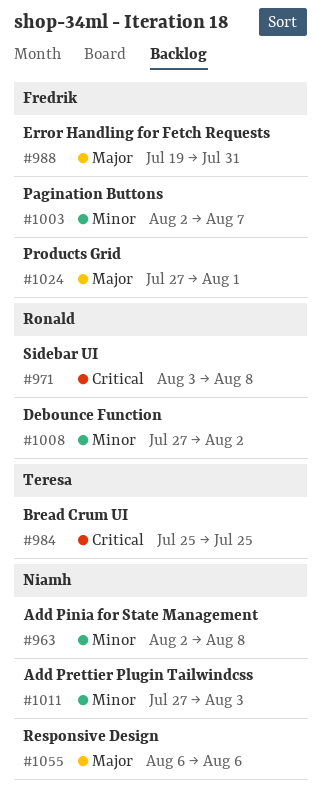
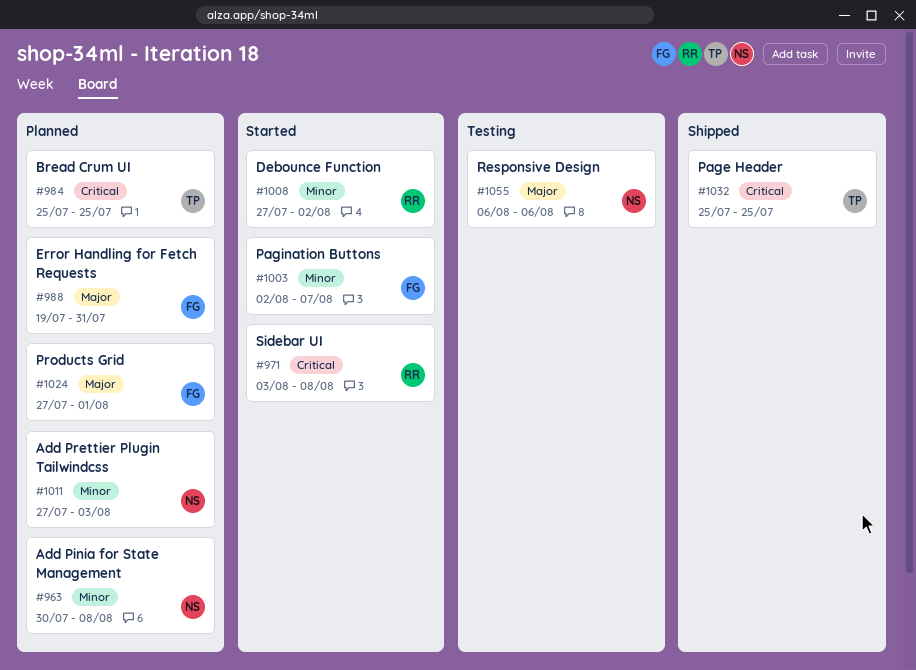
#963, start: Aug 2 -> Jul 30
#1032: none -> present

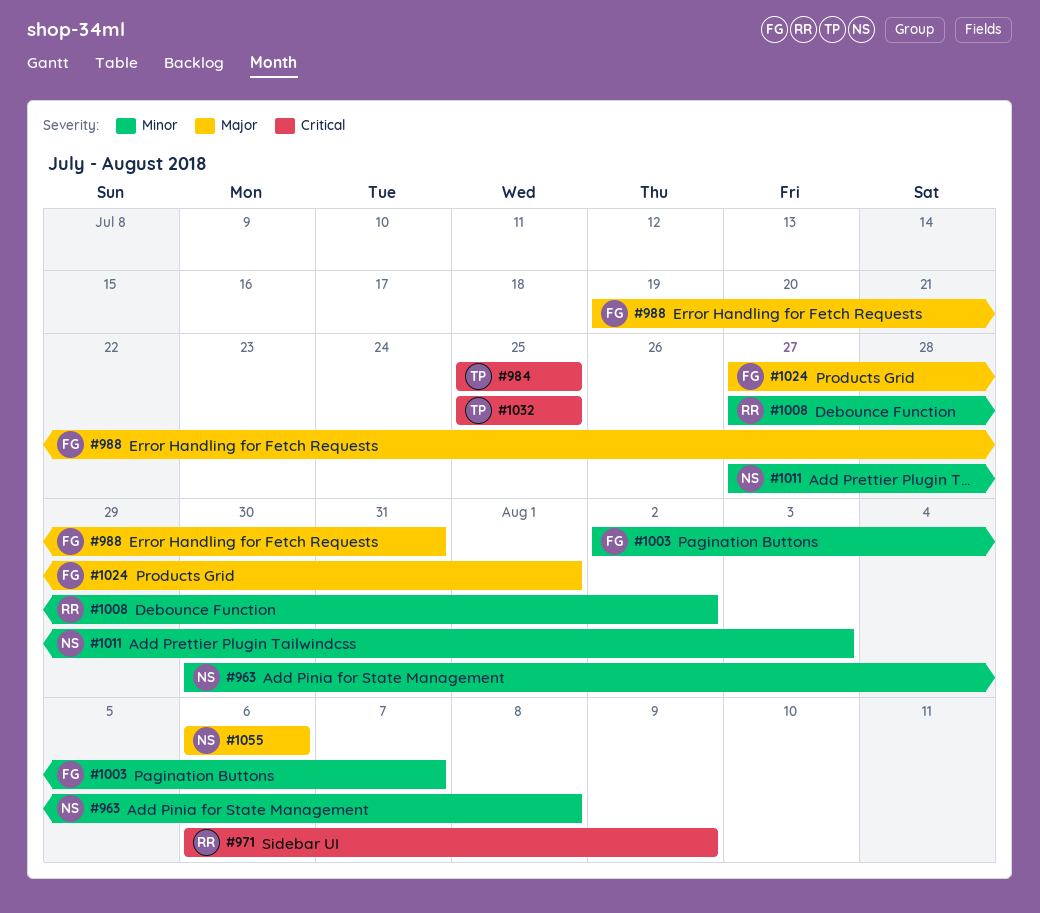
#971, start: Aug 3 -> Aug 6
#971, due: Aug 8 -> Aug 9

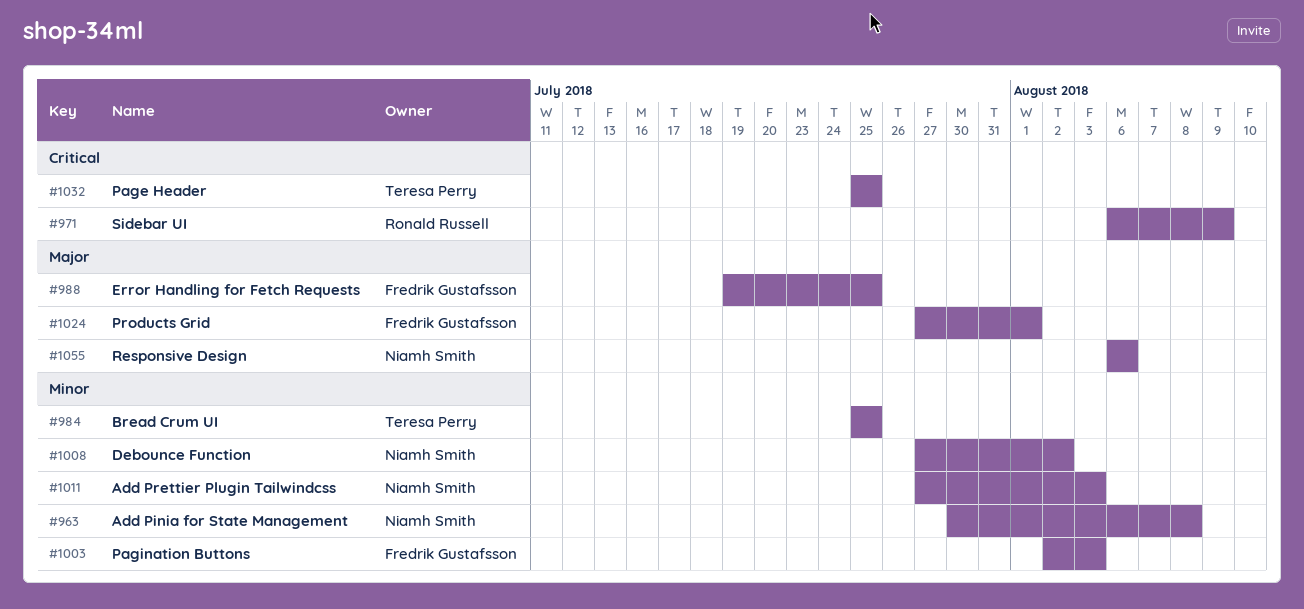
#984, priority: Critical -> Minor
#988, due: Jul 31 -> Jul 25
#1003, due: Aug 7 -> Aug 3
#1008, owner: Ronald Russell -> Niamh Smith

